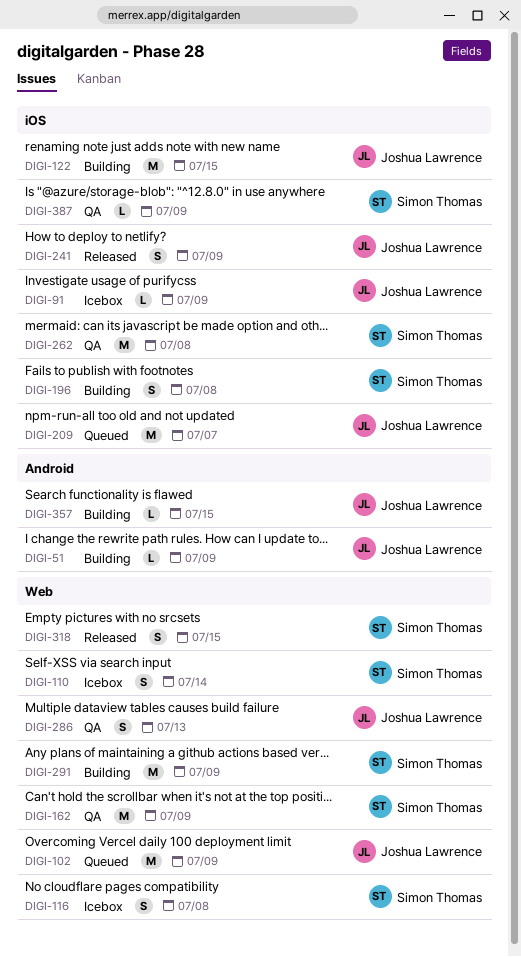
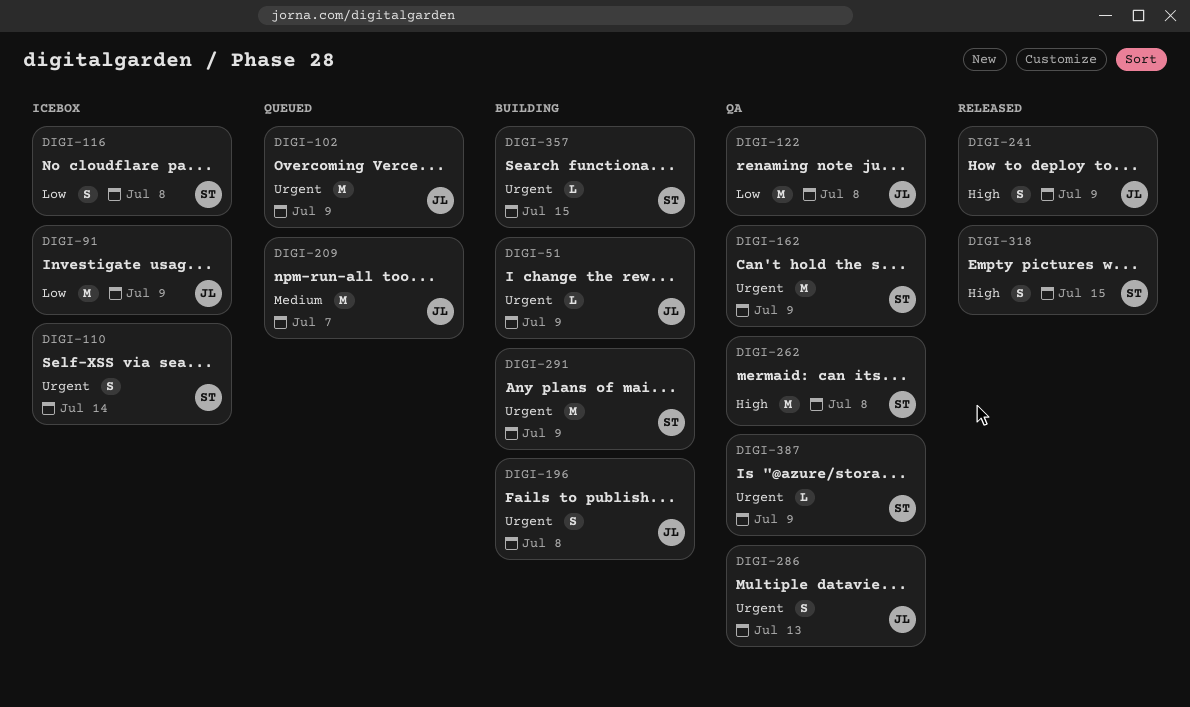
DIGI-91, estimate: L -> M
DIGI-122, status: Building -> QA
DIGI-122, due: Jul 15 -> Jul 8
DIGI-196, owner: Simon Thomas -> Joshua Lawrence
DIGI-357, owner: Joshua Lawrence -> Simon Thomas

